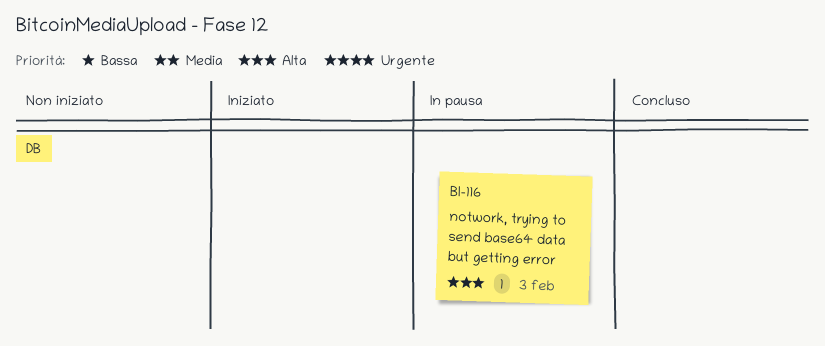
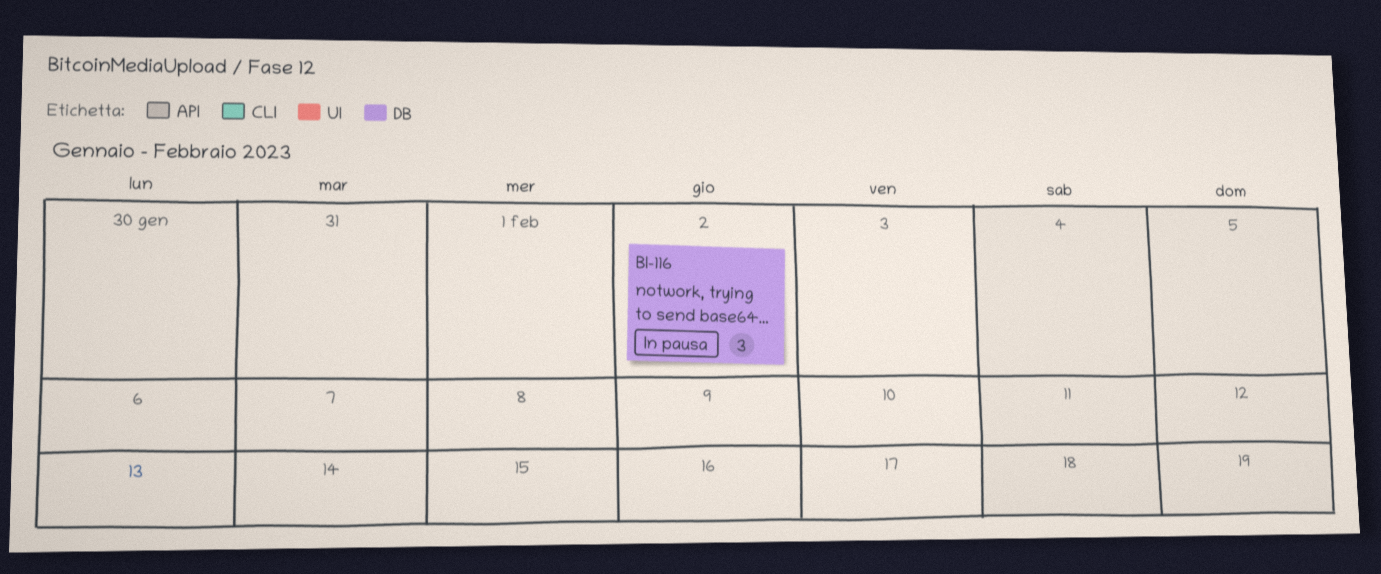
BI-116, estimate: 1 -> 3
BI-116, due: Feb 3 -> Feb 2

